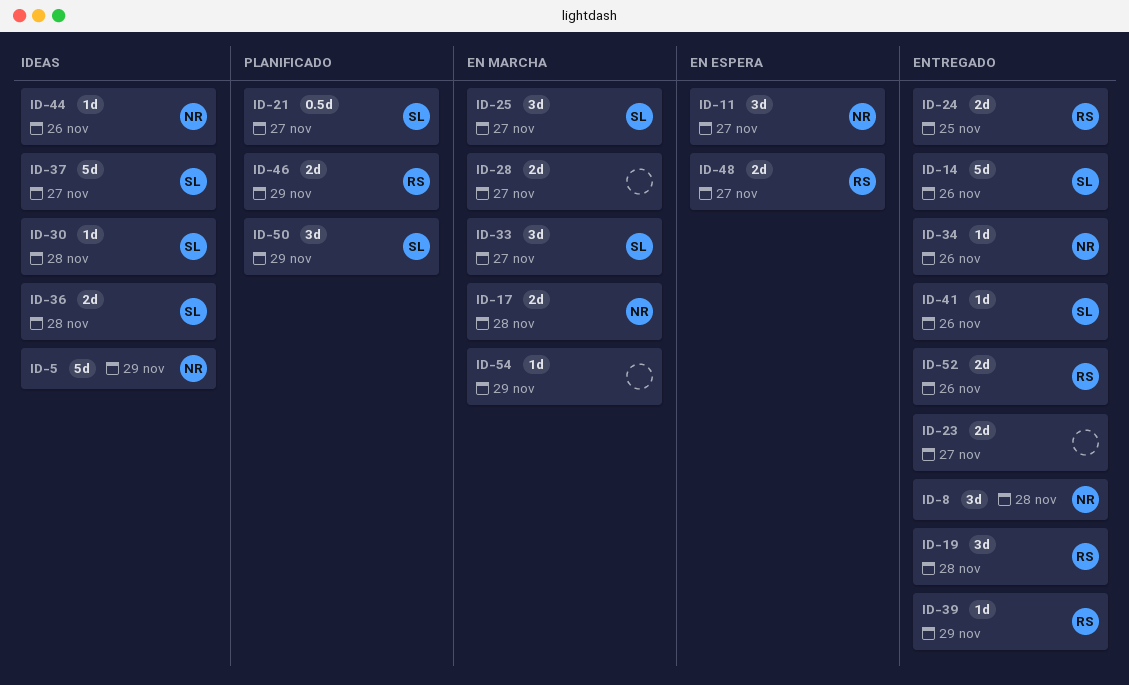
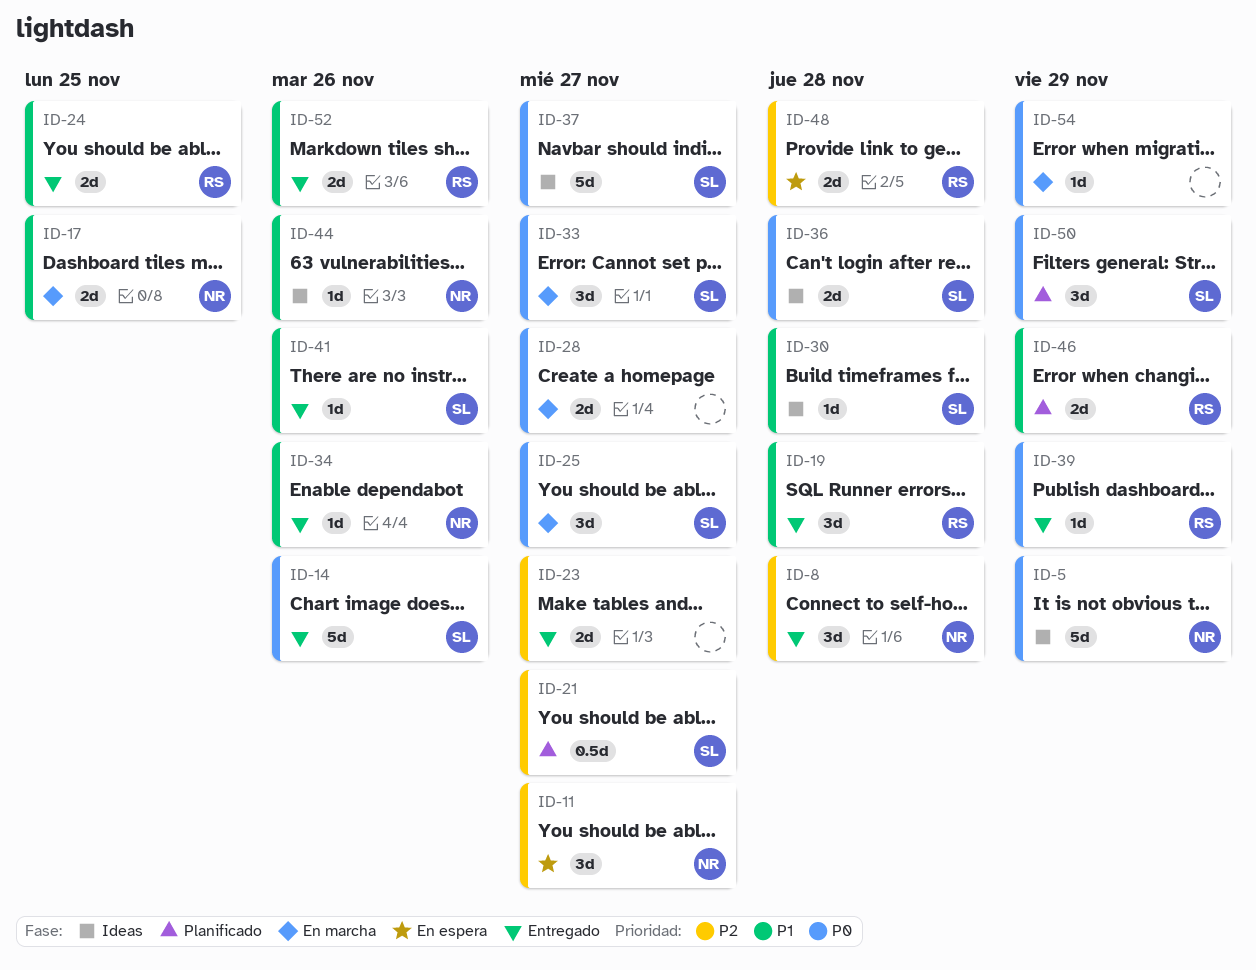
ID-17, due: Nov 28 -> Nov 25
ID-48, due: Nov 27 -> Nov 28

